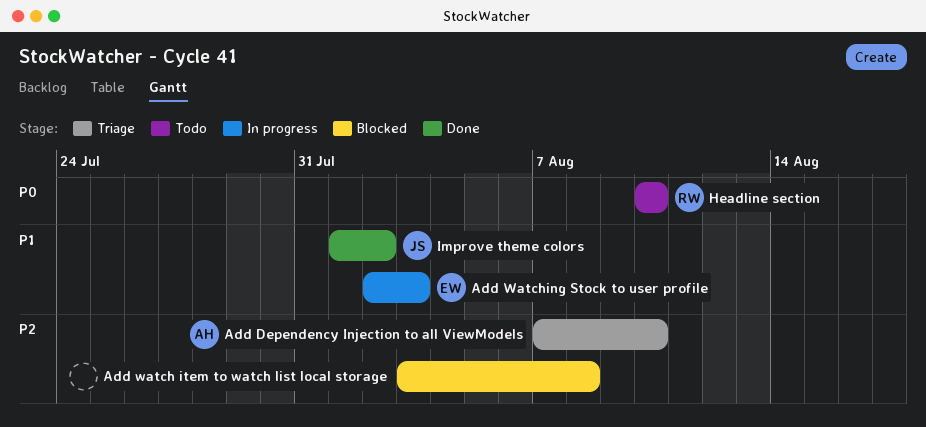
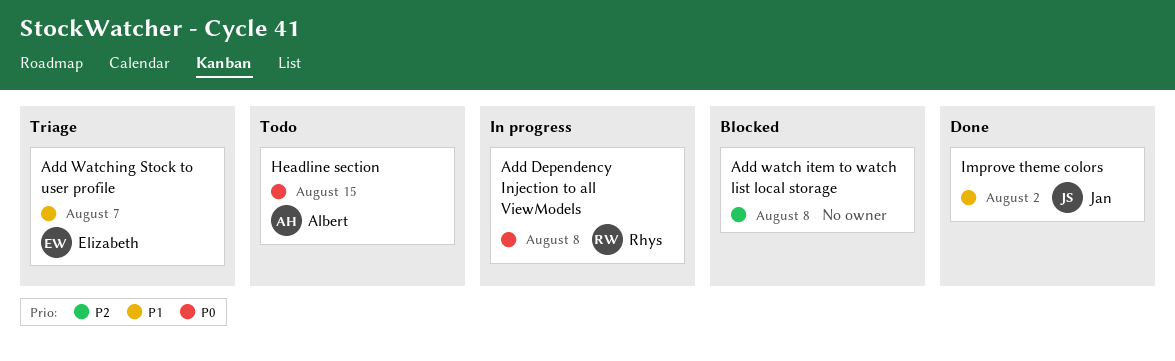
Add Dependency Injection to all ViewModels, status: Triage -> In progress
Add Dependency Injection to all ViewModels, owner: Albert -> Rhys
Add Dependency Injection to all ViewModels, priority: P2 -> P0
Add Dependency Injection to all ViewModels, due: Aug 10 -> Aug 8
Add Watching Stock to user profile, status: In progress -> Triage
Add Watching Stock to user profile, due: Aug 3 -> Aug 7
Headline section, owner: Rhys -> Albert
Headline section, due: Aug 10 -> Aug 15

